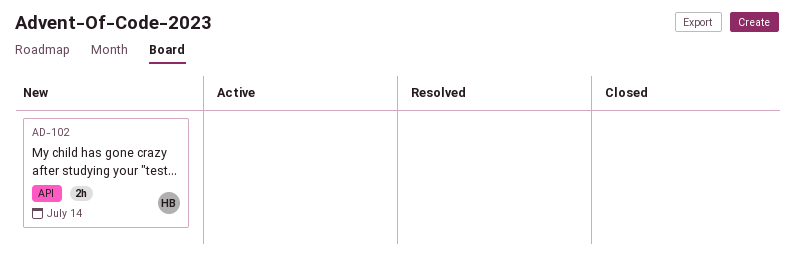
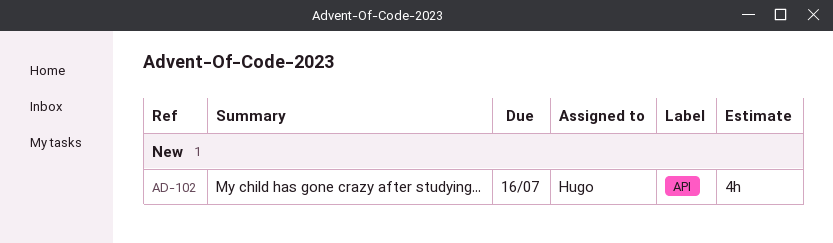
AD-102, estimate: 2h -> 4h
AD-102, due: Jul 14 -> Jul 16

